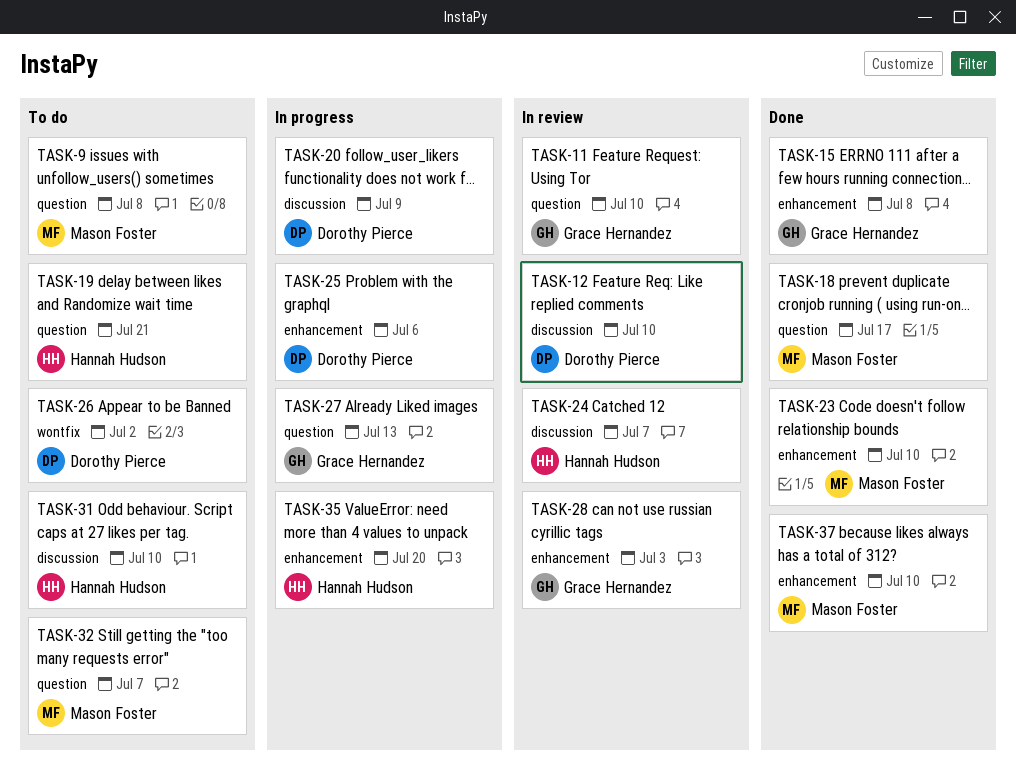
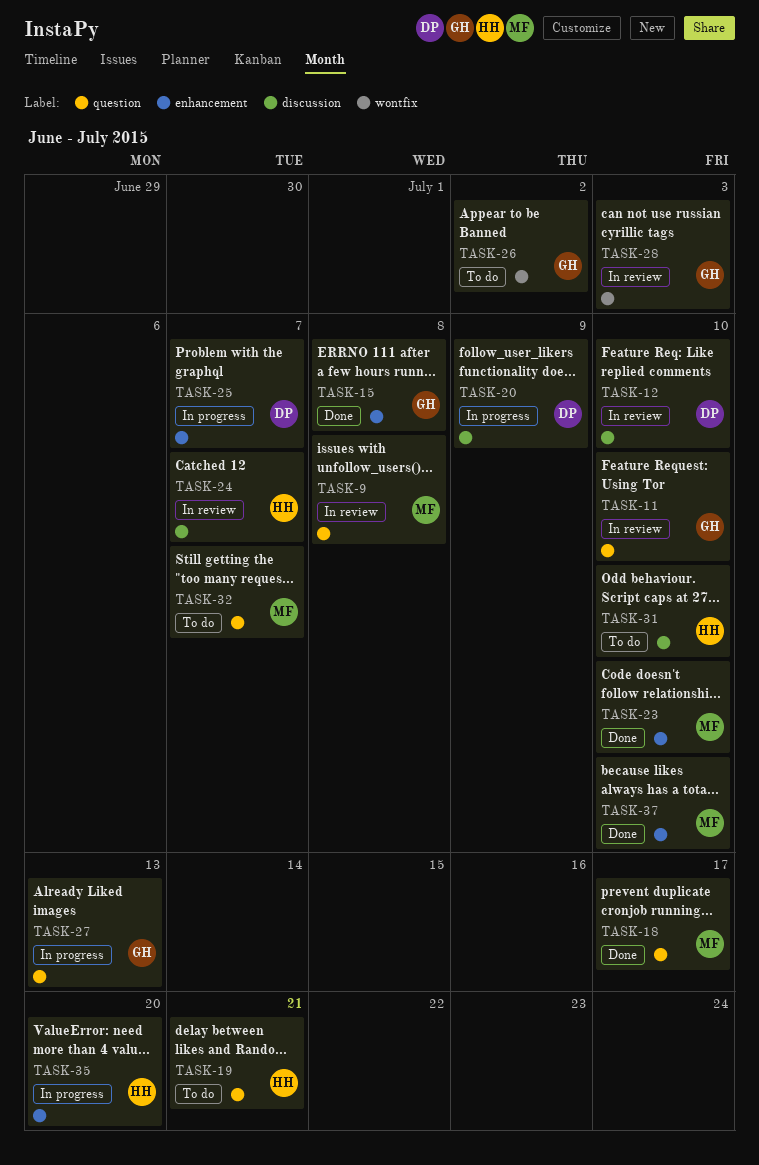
TASK-9, status: To do -> In review
TASK-25, due: Jul 6 -> Jul 7
TASK-26, owner: Dorothy Pierce -> Grace Hernandez
TASK-28, label: enhancement -> wontfix

